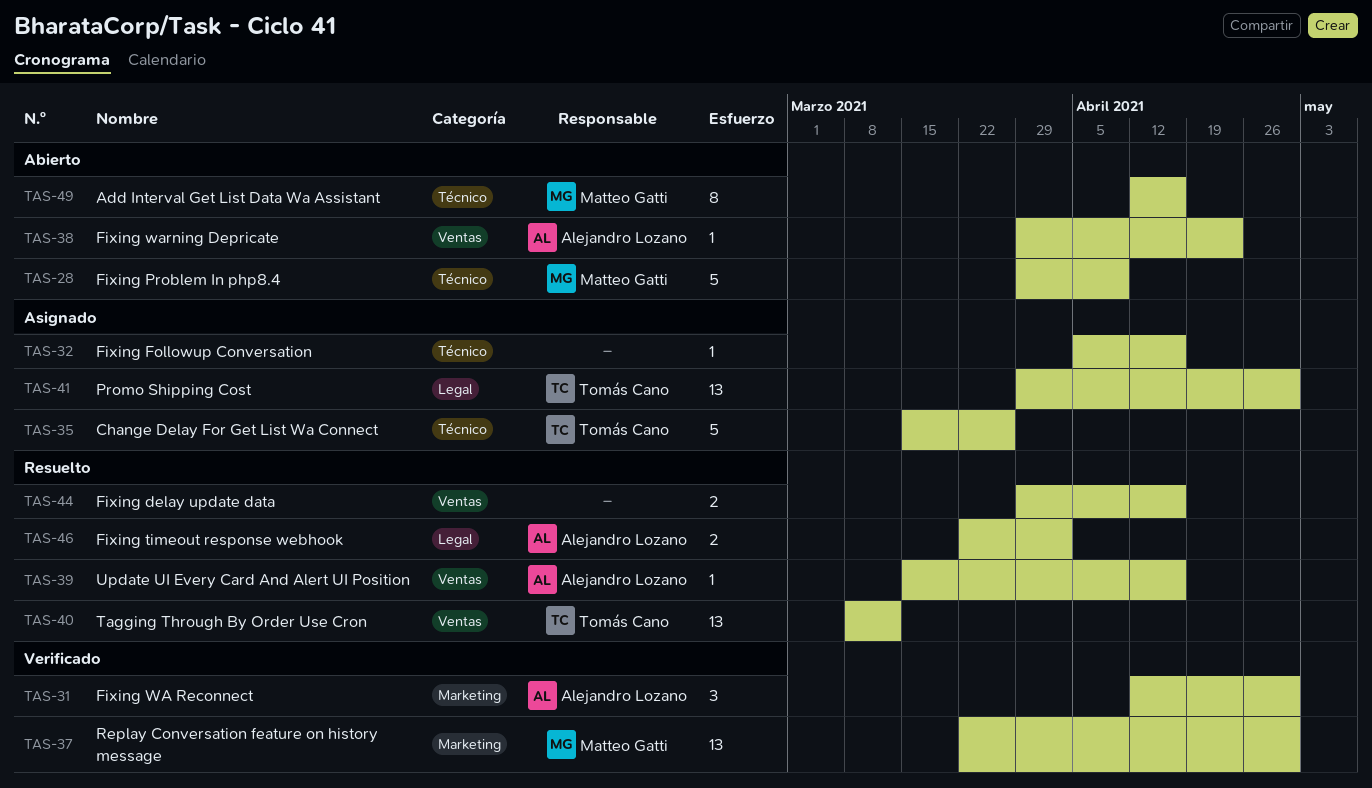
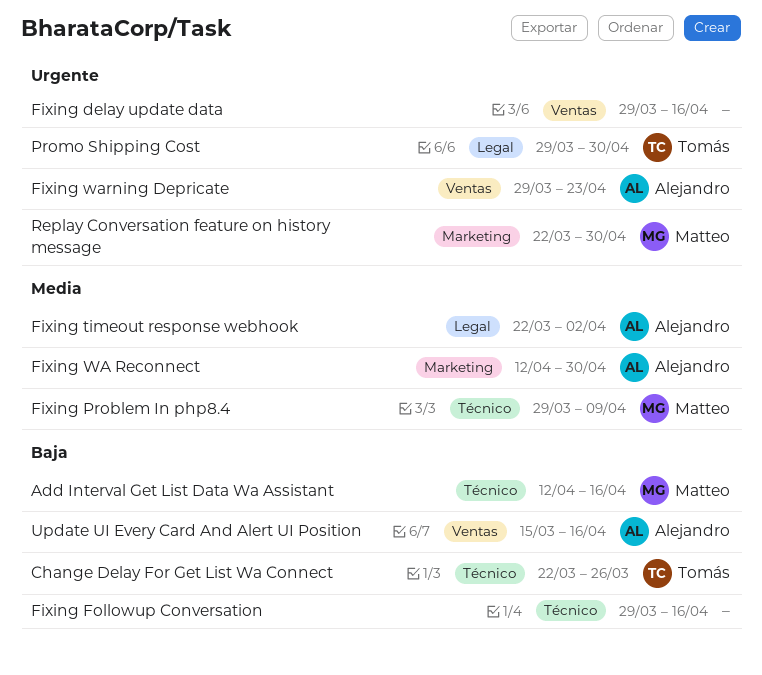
Change Delay For Get List Wa Connect, start: Mar 15 -> Mar 22
Fixing Followup Conversation, start: Apr 5 -> Mar 29
Tagging Through By Order Use Cron: present -> none

